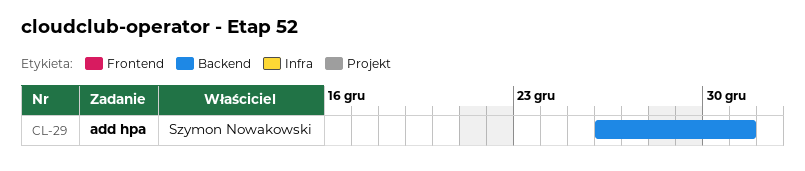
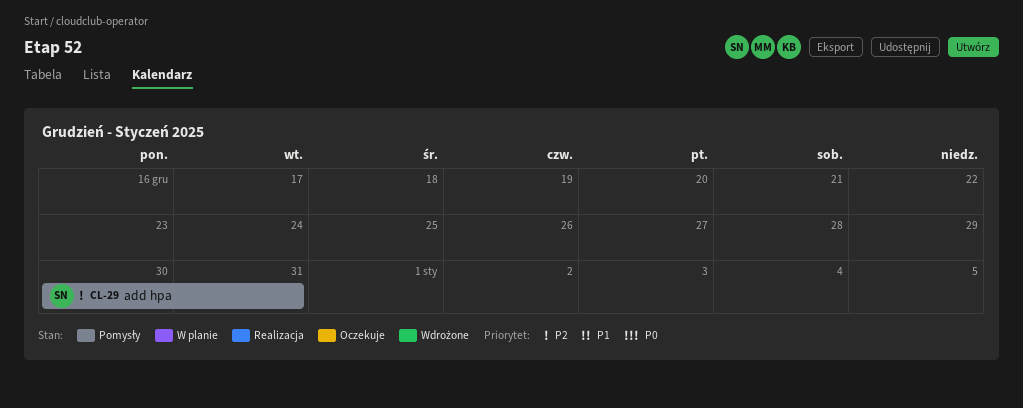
CL-29, start: Dec 26 -> Dec 30

